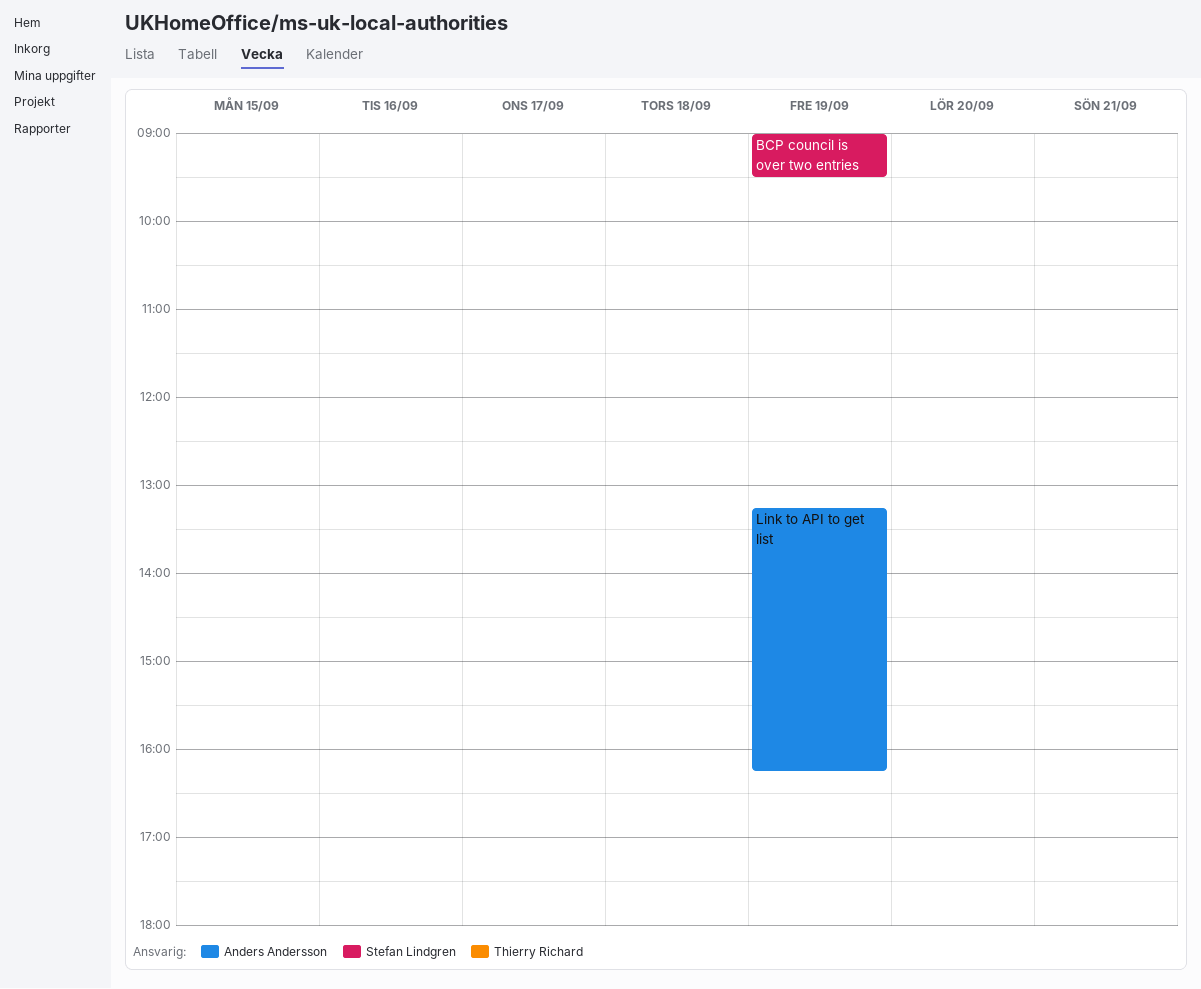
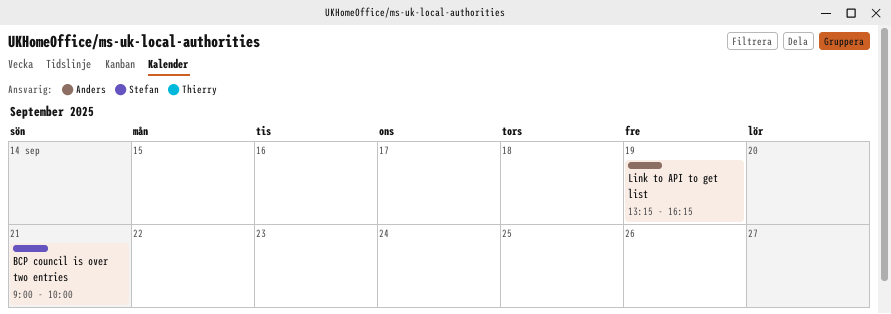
BCP council is over two entries, day: Sep 19 -> Sep 21
BCP council is over two entries, ends: 09:30 -> 10:00

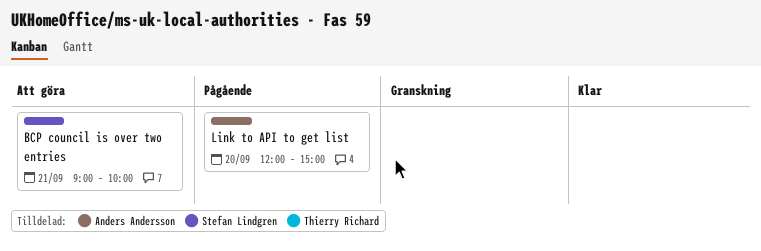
Link to API to get list, day: Sep 19 -> Sep 20
Link to API to get list, begins: 13:15 -> 12:00
Link to API to get list, ends: 16:15 -> 15:00

